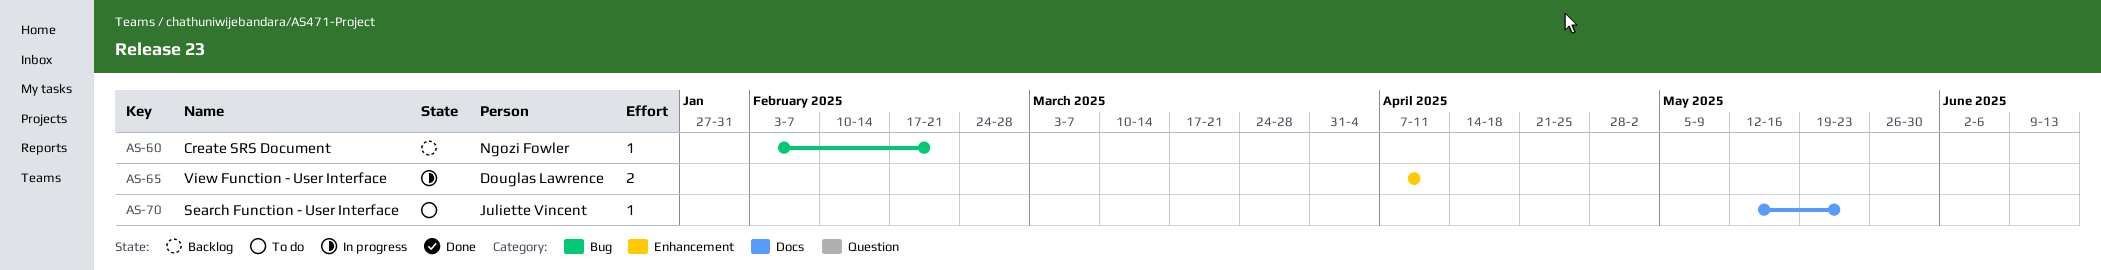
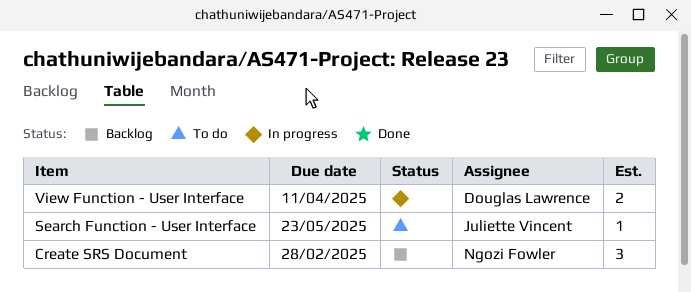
Create SRS Document, estimate: 1 -> 3
Create SRS Document, due: Feb 21 -> Feb 28

